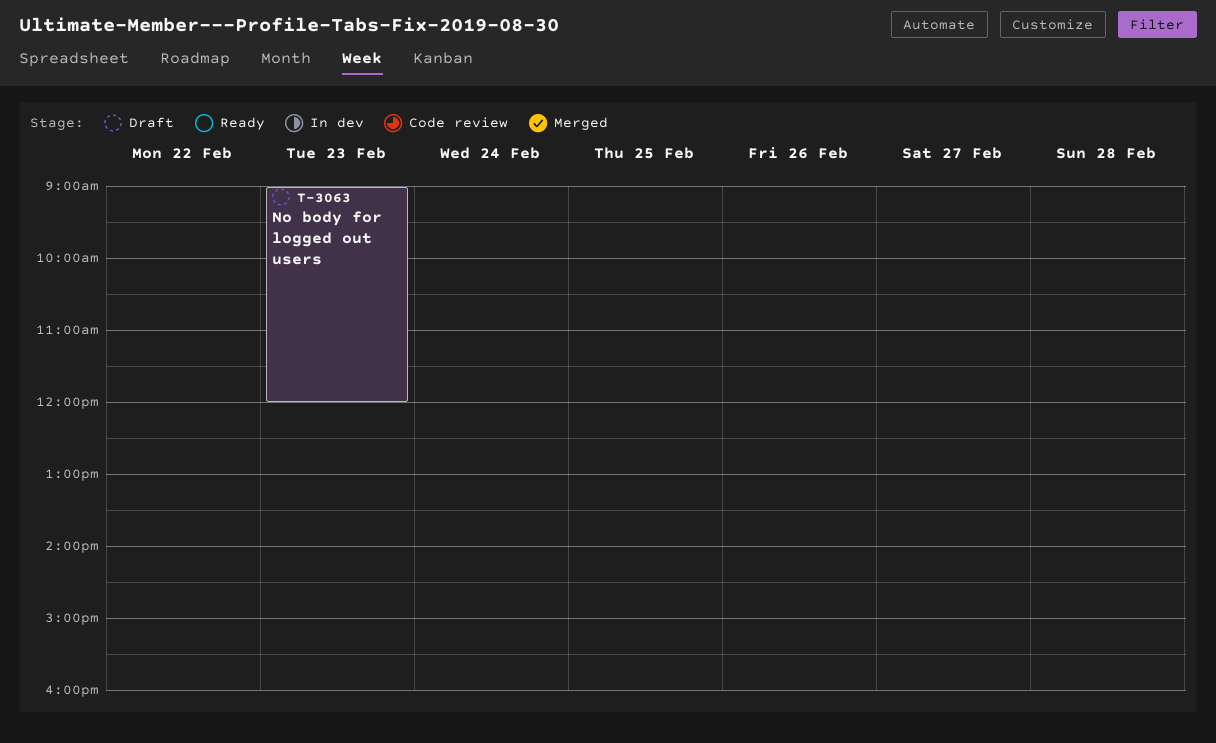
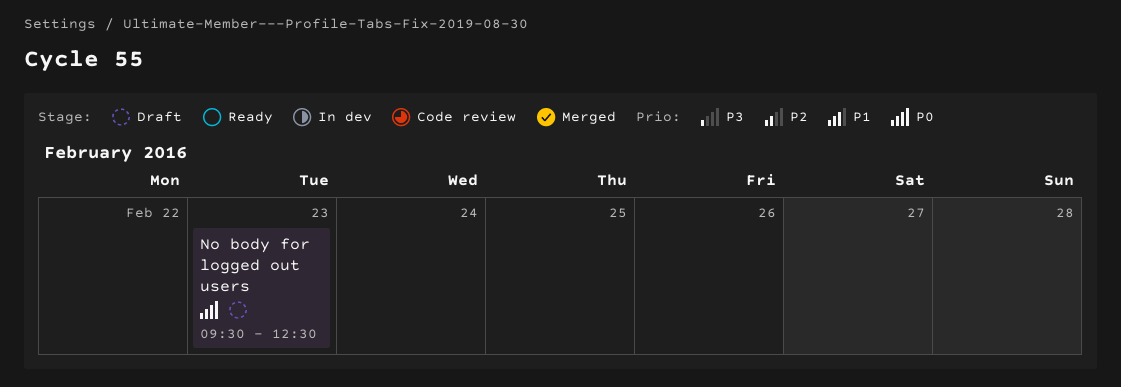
No body for logged out users, begins: 09:00 -> 09:30
No body for logged out users, ends: 12:00 -> 12:30

